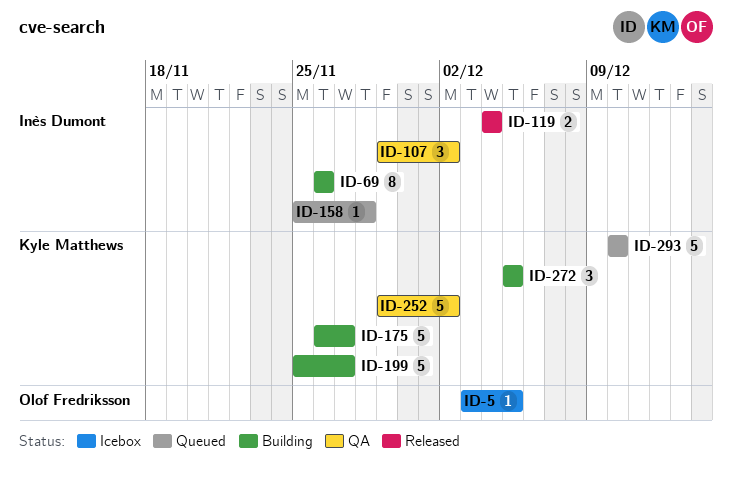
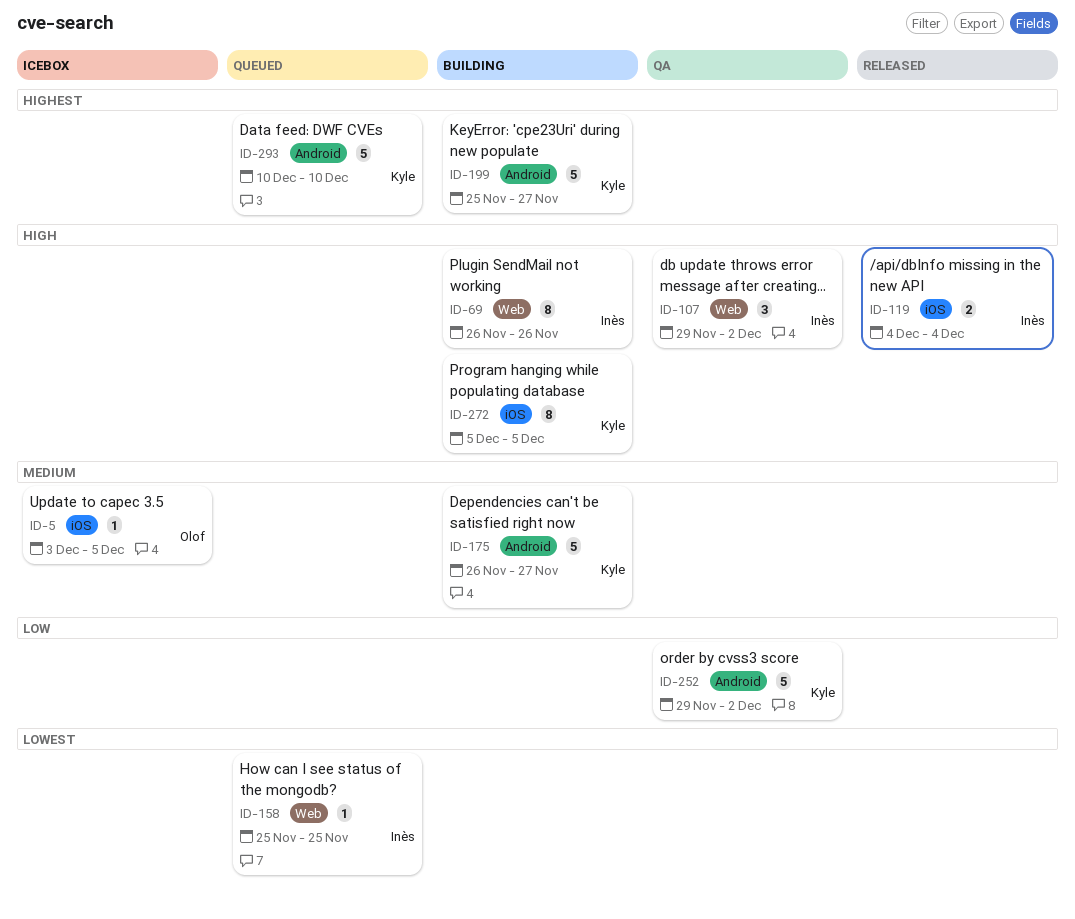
ID-158, due: Nov 28 -> Nov 25
ID-272, estimate: 3 -> 8

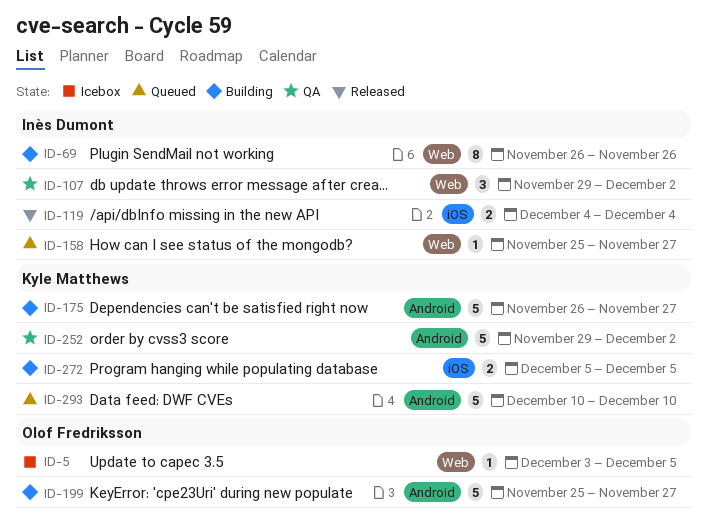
ID-5, label: iOS -> Web
ID-158, due: Nov 25 -> Nov 27
ID-199, owner: Kyle Matthews -> Olof Fredriksson
ID-272, estimate: 8 -> 2

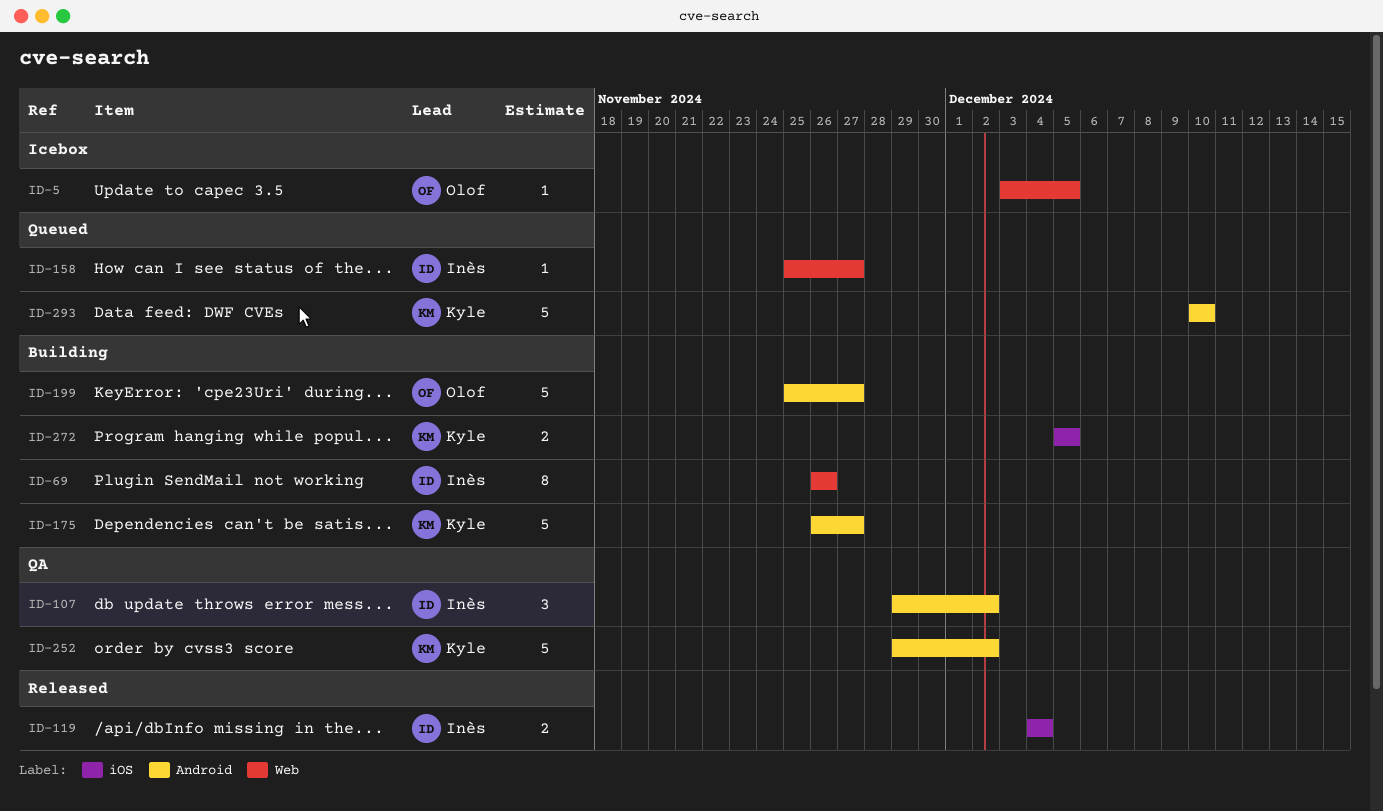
ID-107, label: Web -> Android

